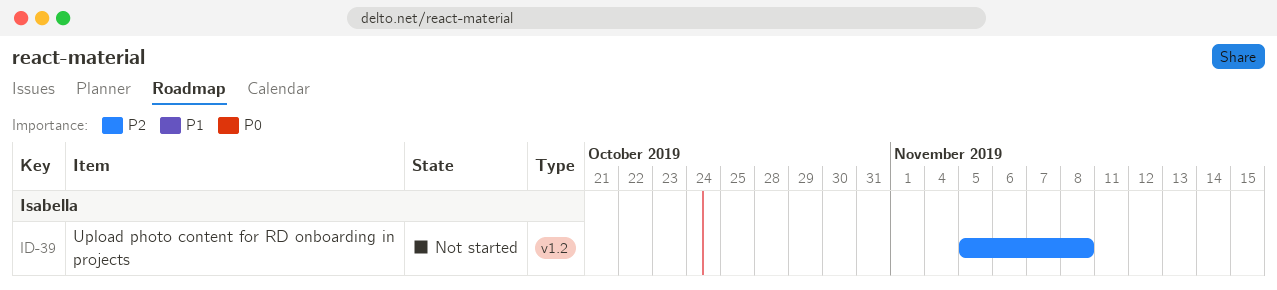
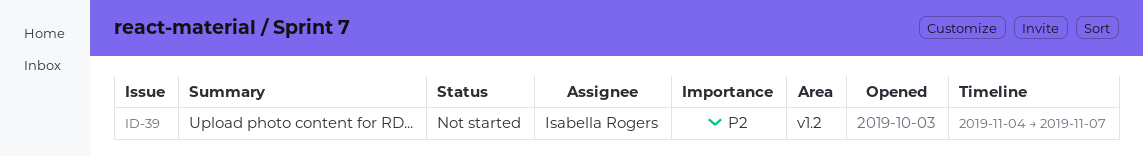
ID-39, start: Nov 5 -> Nov 4
ID-39, due: Nov 8 -> Nov 7

